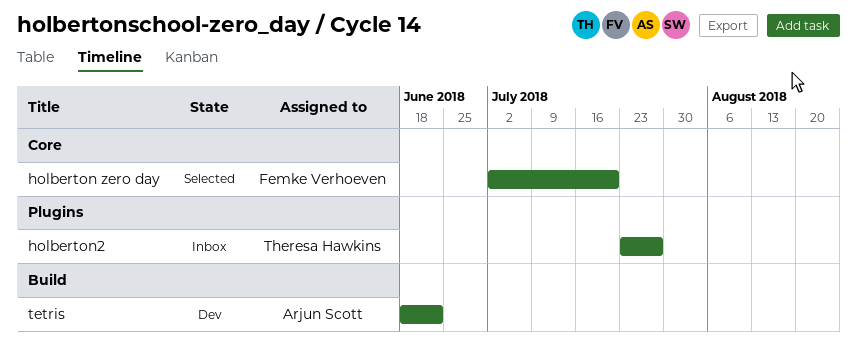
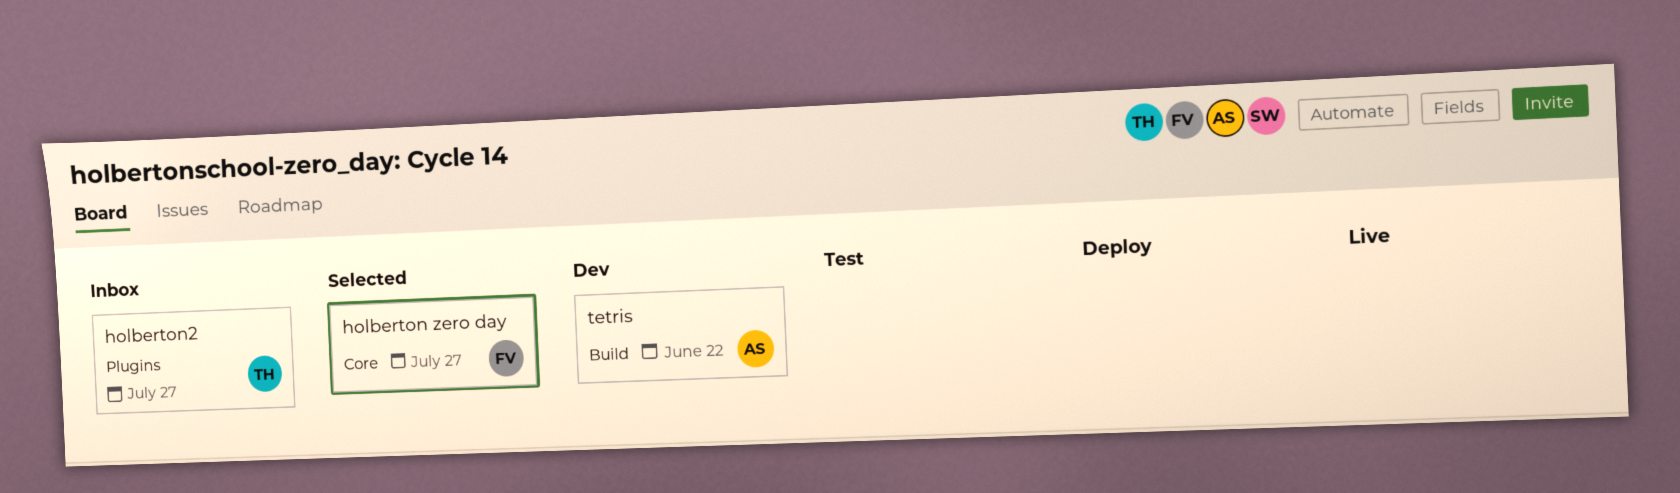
holberton zero day, due: Jul 20 -> Jul 27

